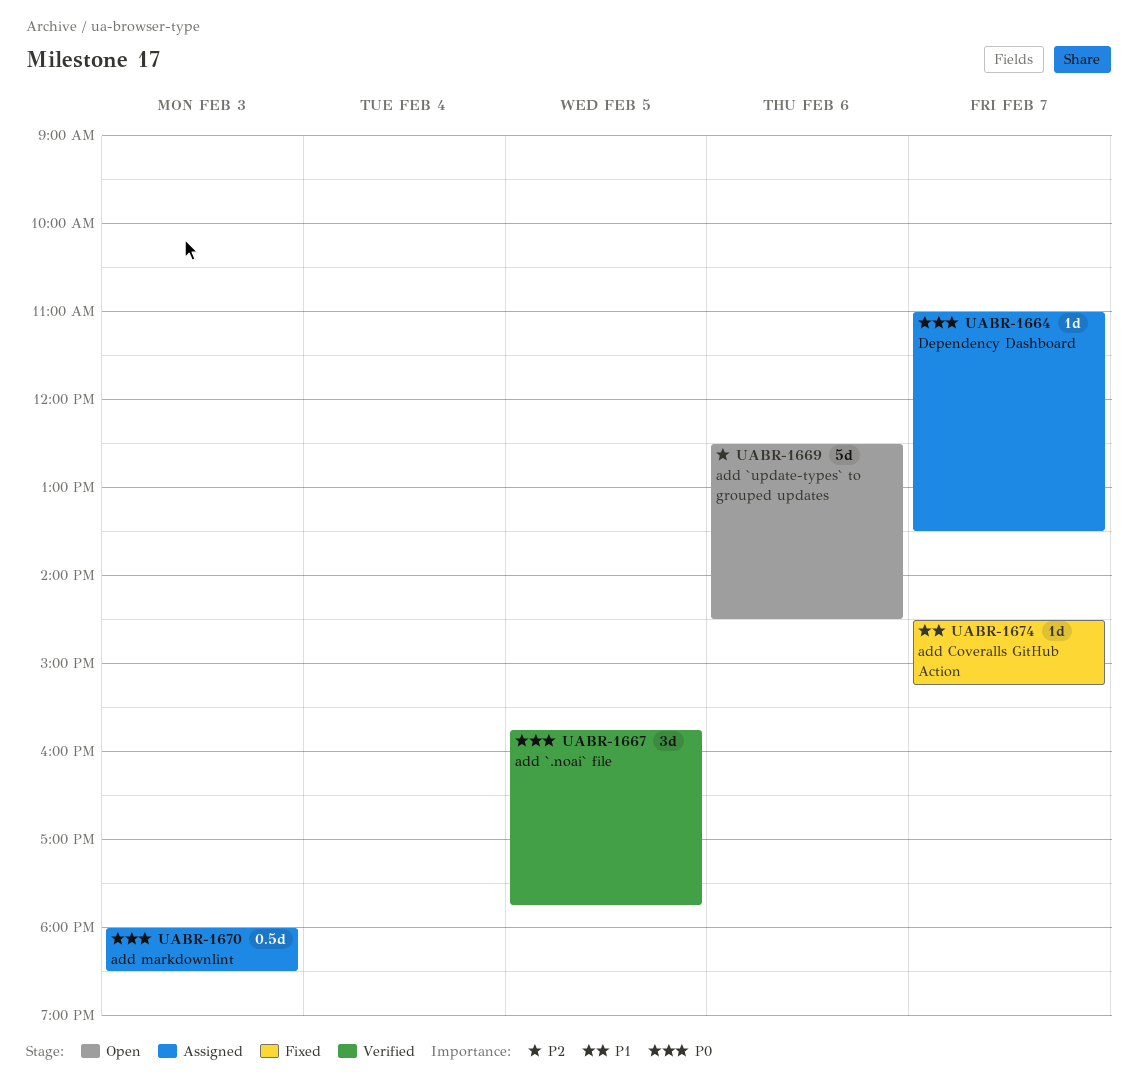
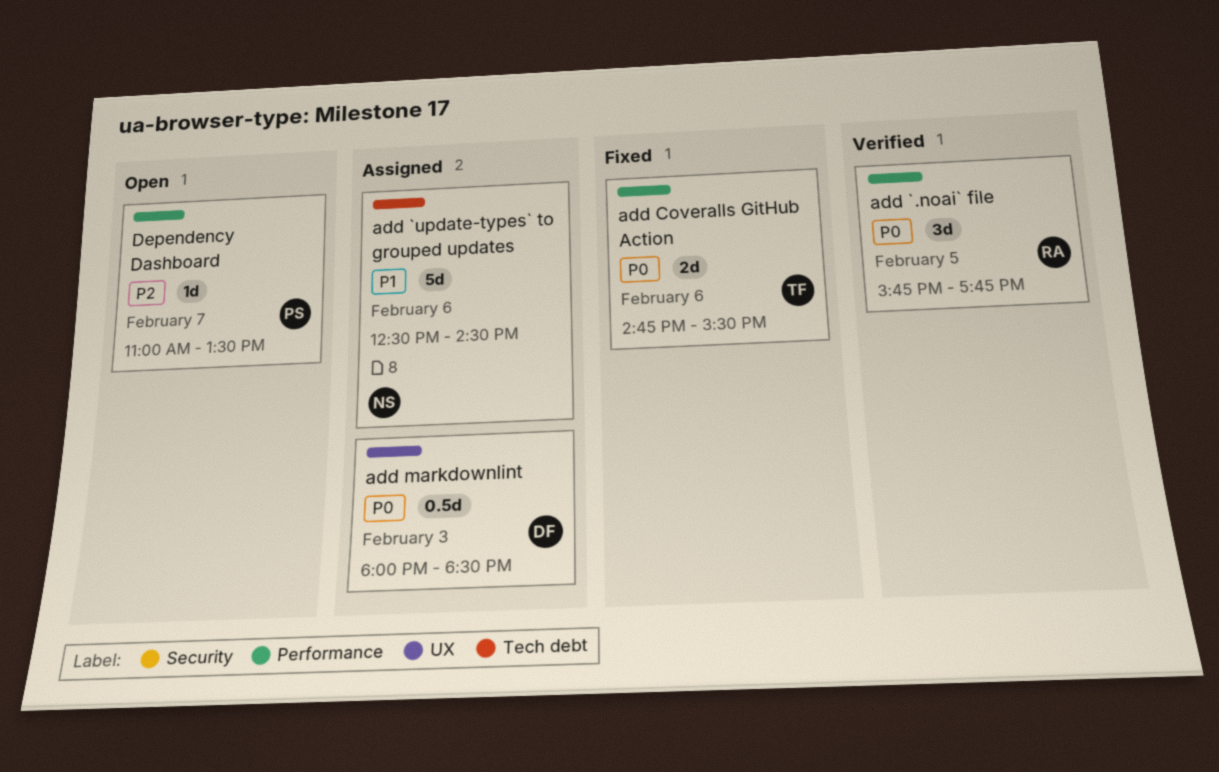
add `update-types` to grouped updates, status: Open -> Assigned
add `update-types` to grouped updates, priority: P2 -> P1
add Coveralls GitHub Action, priority: P1 -> P0
add Coveralls GitHub Action, estimate: 1d -> 2d
add Coveralls GitHub Action, day: Feb 7 -> Feb 6
add Coveralls GitHub Action, begins: 14:30 -> 14:45
add Coveralls GitHub Action, ends: 15:15 -> 15:30
Dependency Dashboard, status: Assigned -> Open
Dependency Dashboard, priority: P0 -> P2

